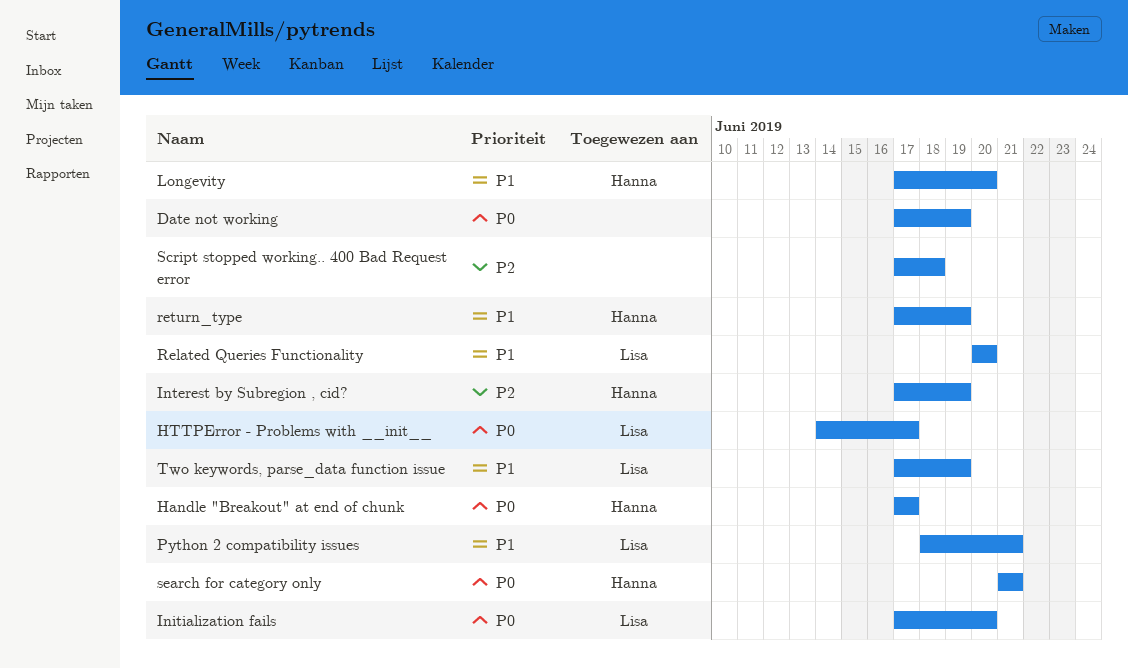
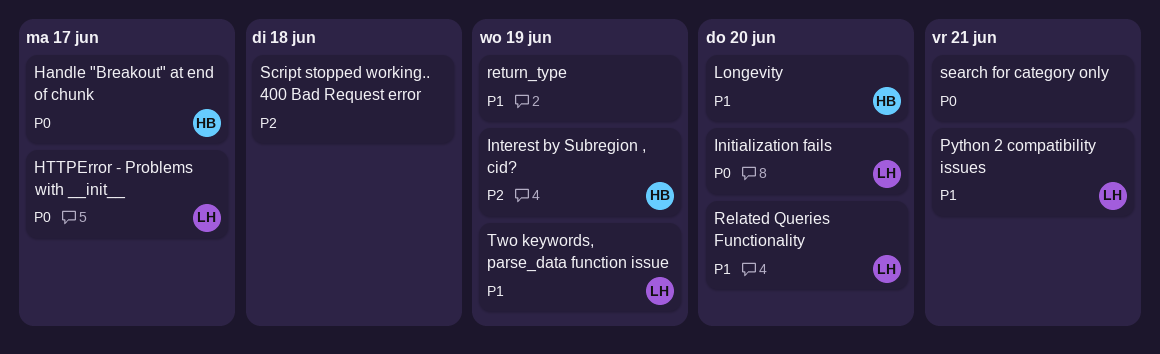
Date not working: present -> none
return_type, owner: Hanna -> none
search for category only, owner: Hanna -> none

